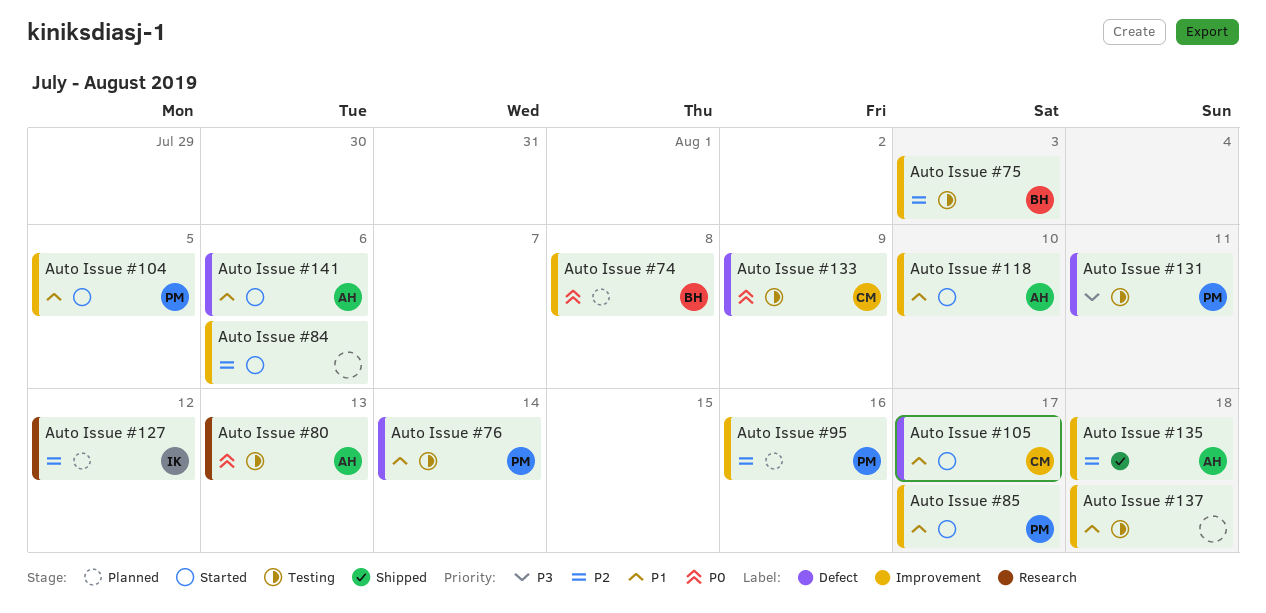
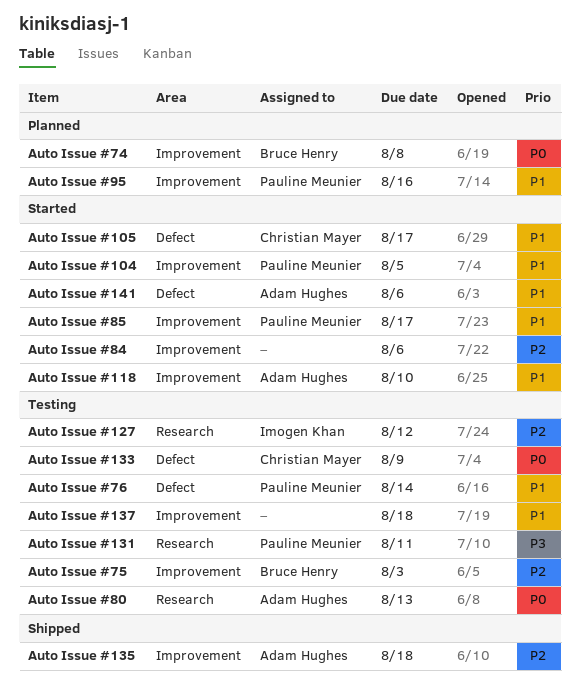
Auto Issue #127, status: Planned -> Testing
Auto Issue #131, label: Defect -> Research
Auto Issue #95, priority: P2 -> P1

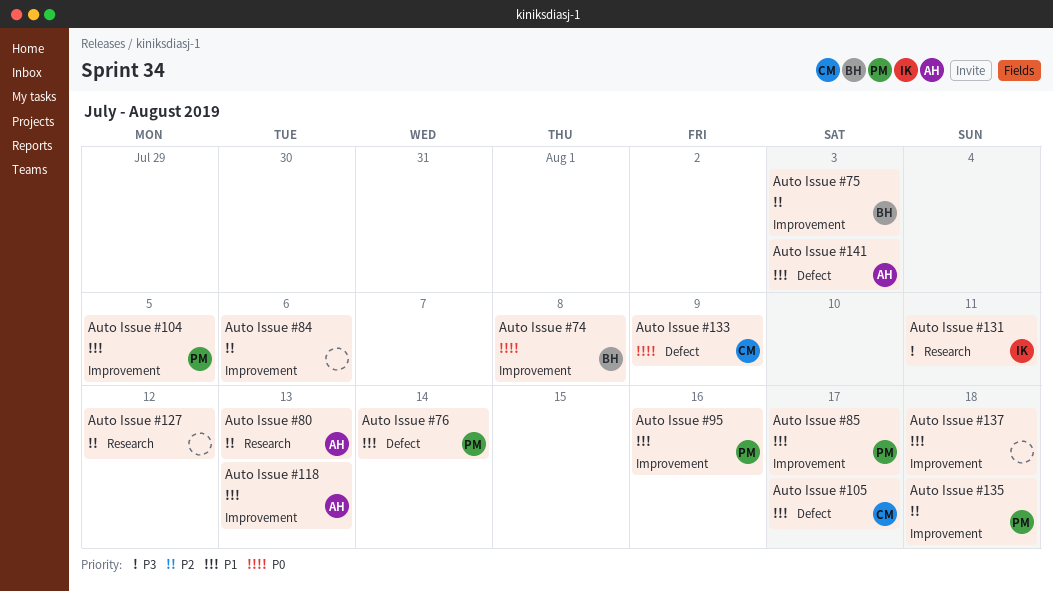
Auto Issue #118, due: Aug 10 -> Aug 13
Auto Issue #127, owner: Imogen Khan -> none
Auto Issue #131, owner: Pauline Meunier -> Imogen Khan
Auto Issue #135, owner: Adam Hughes -> Pauline Meunier
Auto Issue #141, due: Aug 6 -> Aug 3
Auto Issue #80, priority: P0 -> P2

